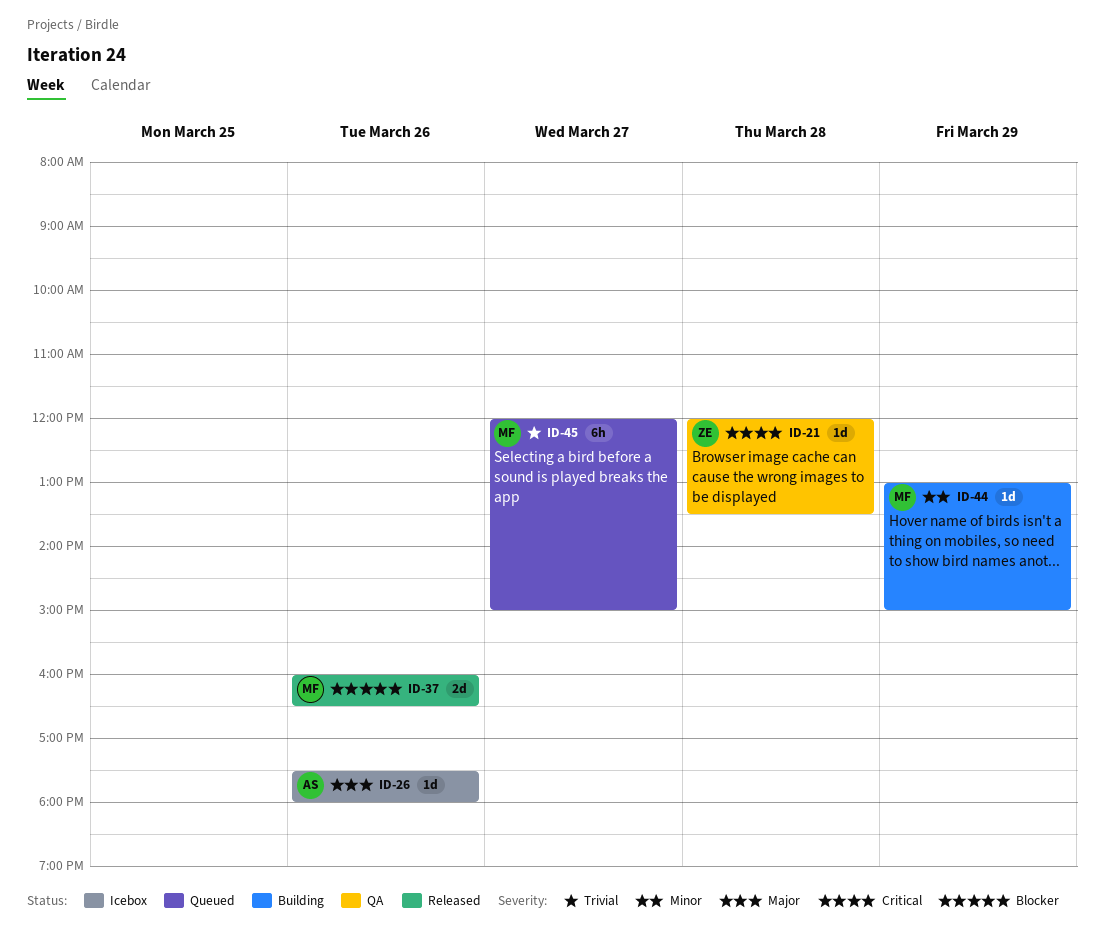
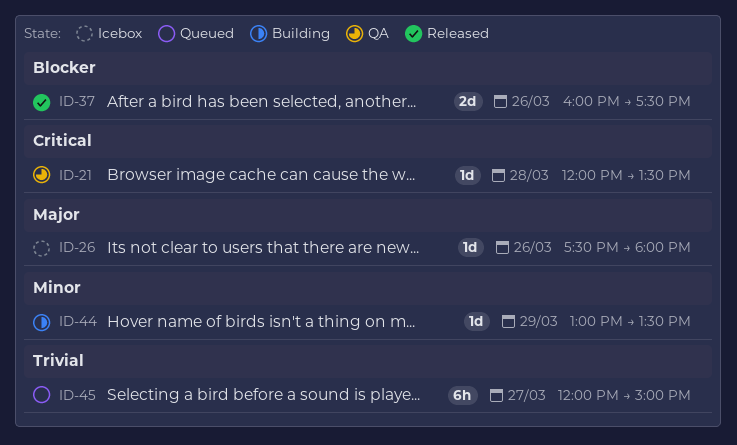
ID-37, ends: 16:30 -> 17:30
ID-44, ends: 15:00 -> 13:30

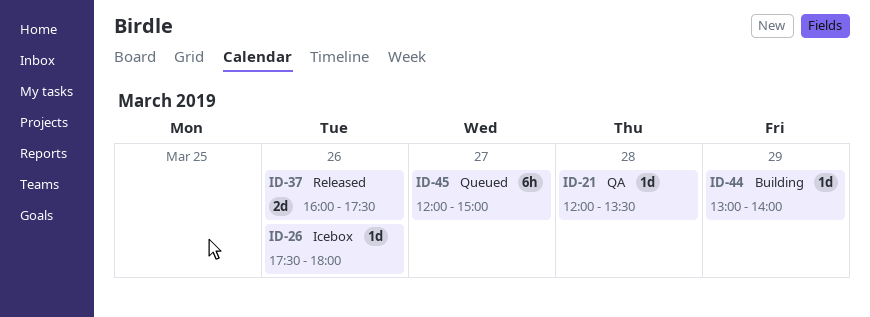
ID-44, ends: 13:30 -> 14:00

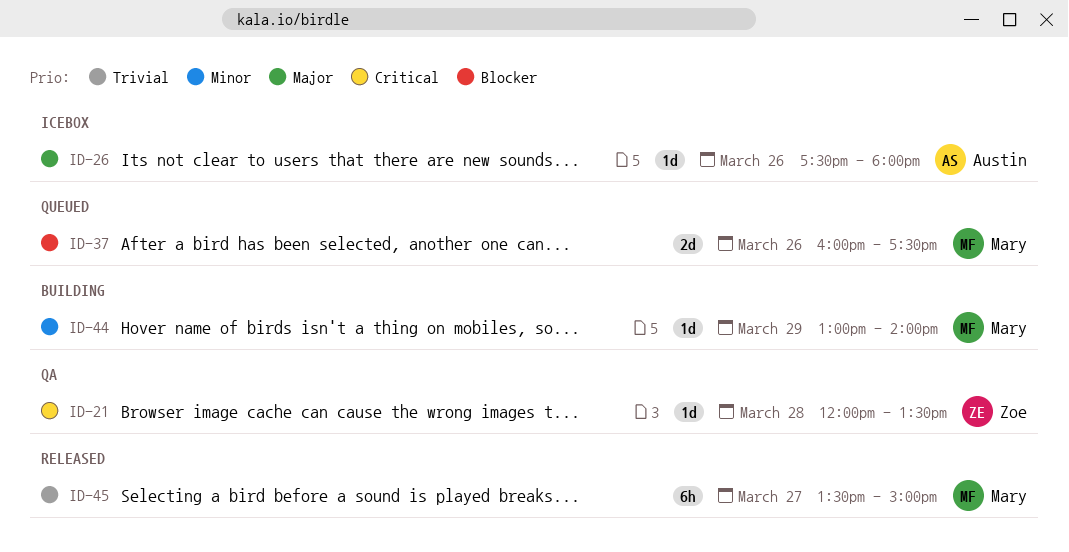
ID-37, status: Released -> Queued
ID-45, status: Queued -> Released
ID-45, begins: 12:00 -> 13:30

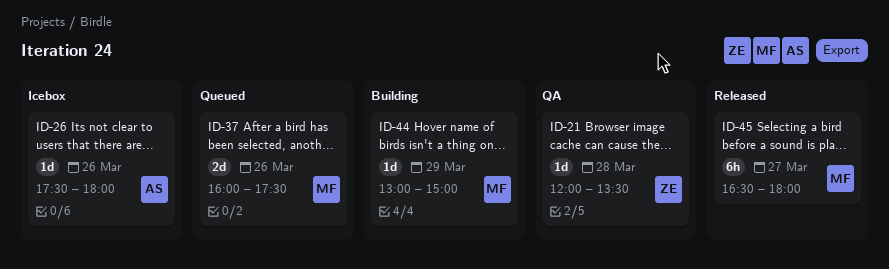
ID-44, ends: 14:00 -> 15:00
ID-45, begins: 13:30 -> 16:30
ID-45, ends: 15:00 -> 18:00

